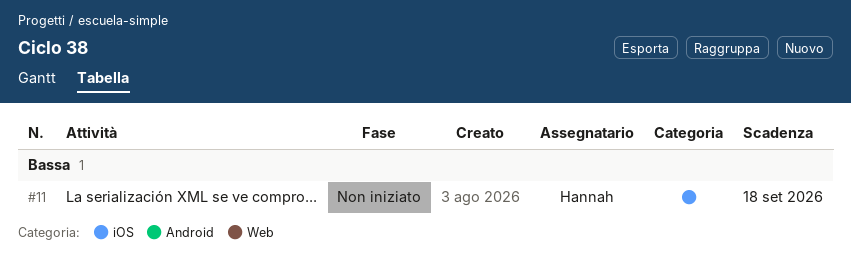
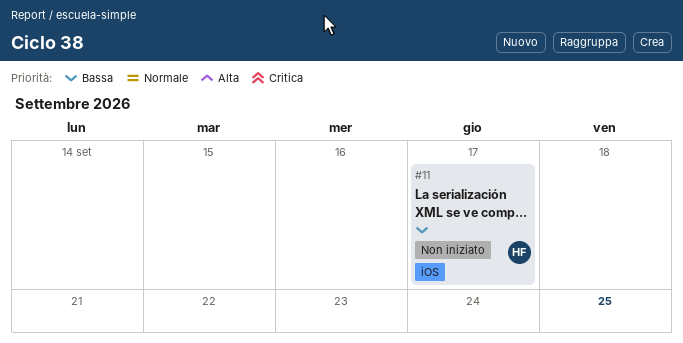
#11, due: Sep 18 -> Sep 17

